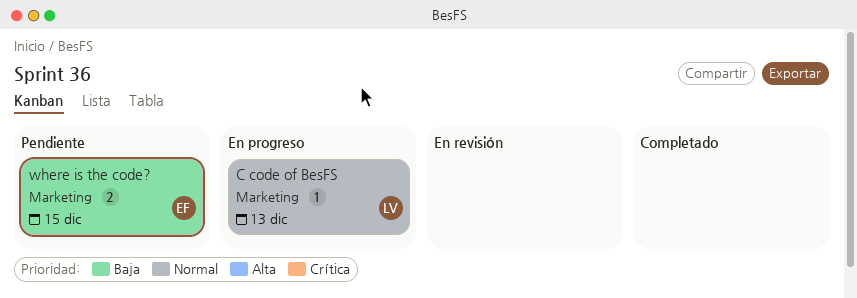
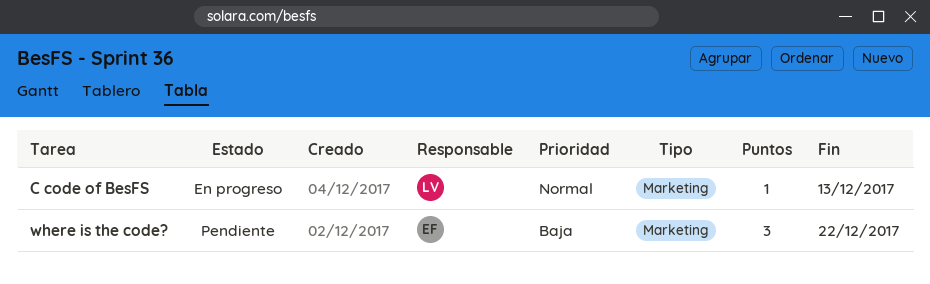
where is the code?, estimate: 2 -> 3
where is the code?, due: Dec 15 -> Dec 22

